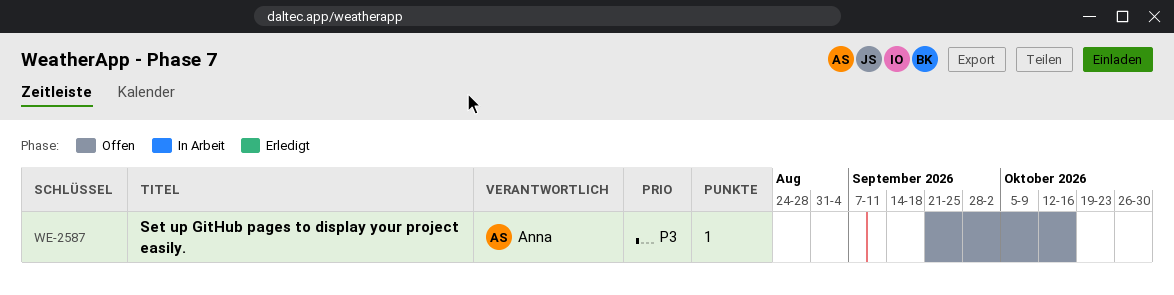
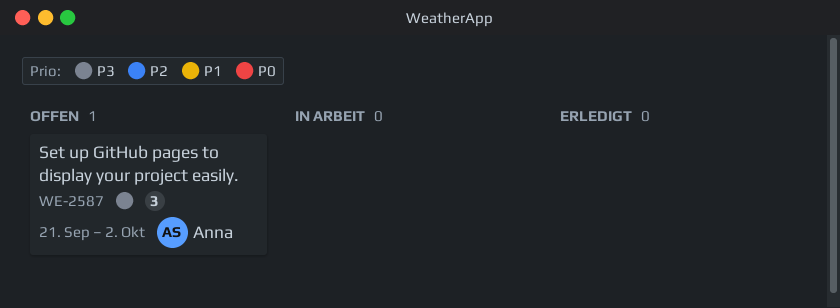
WE-2587, estimate: 1 -> 3
WE-2587, due: Oct 16 -> Oct 2

